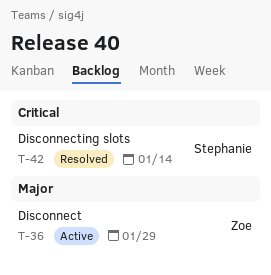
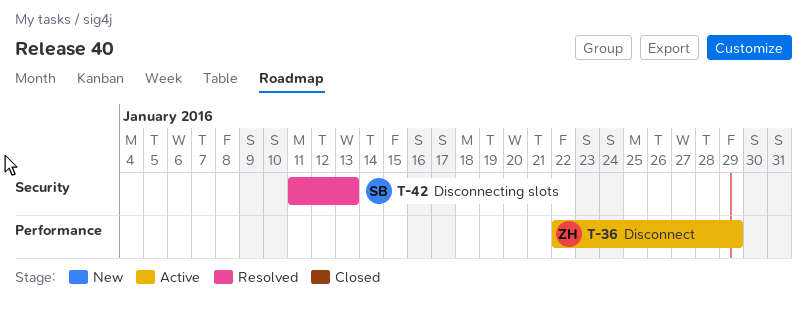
T-42, due: Jan 14 -> Jan 13

